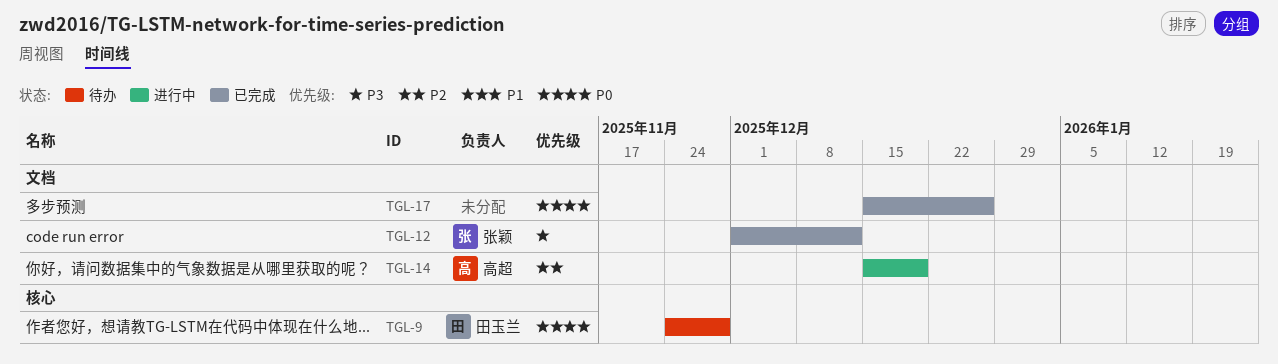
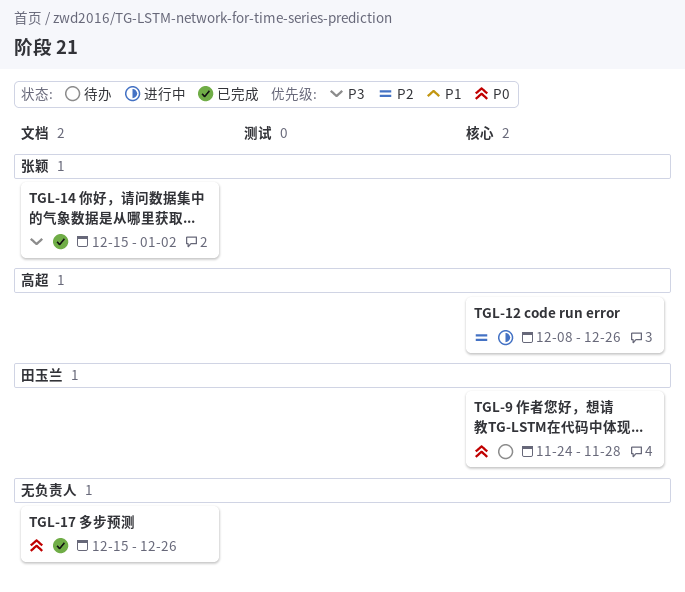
TGL-12, status: 已完成 -> 进行中
TGL-12, owner: 张颖 -> 高超
TGL-12, priority: P3 -> P2
TGL-12, label: 文档 -> 核心
TGL-12, start: Dec 1 -> Dec 8
TGL-12, due: Dec 12 -> Dec 26
TGL-14, status: 进行中 -> 已完成
TGL-14, owner: 高超 -> 张颖
TGL-14, priority: P2 -> P3
TGL-14, due: Dec 19 -> Jan 2

